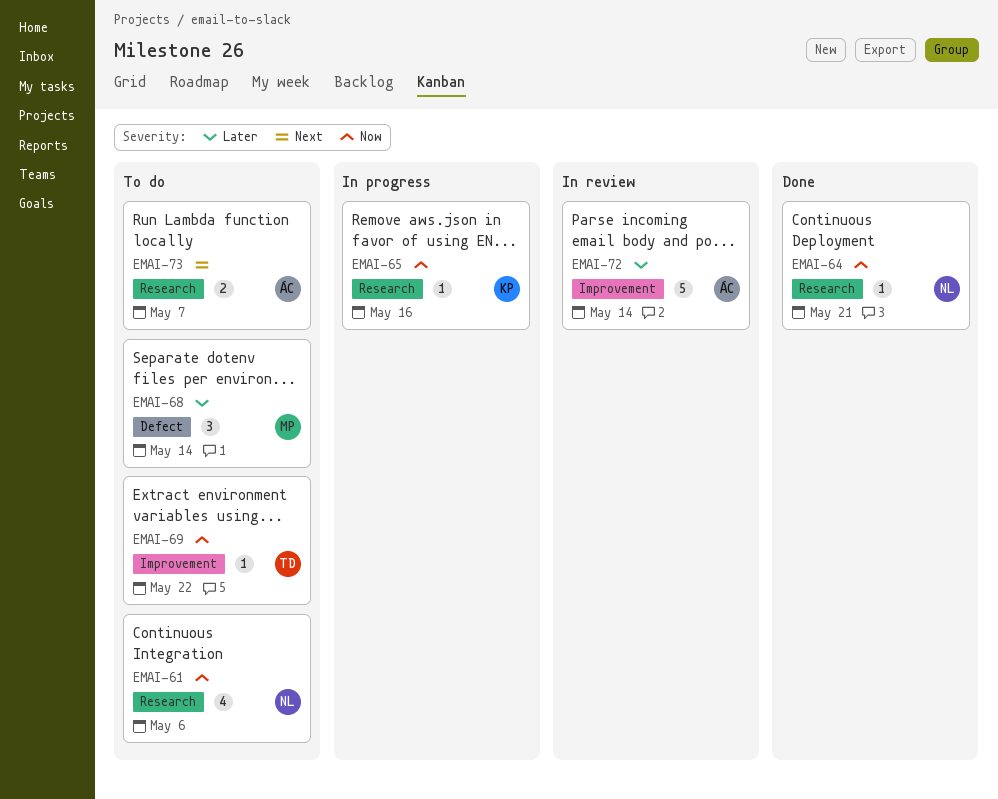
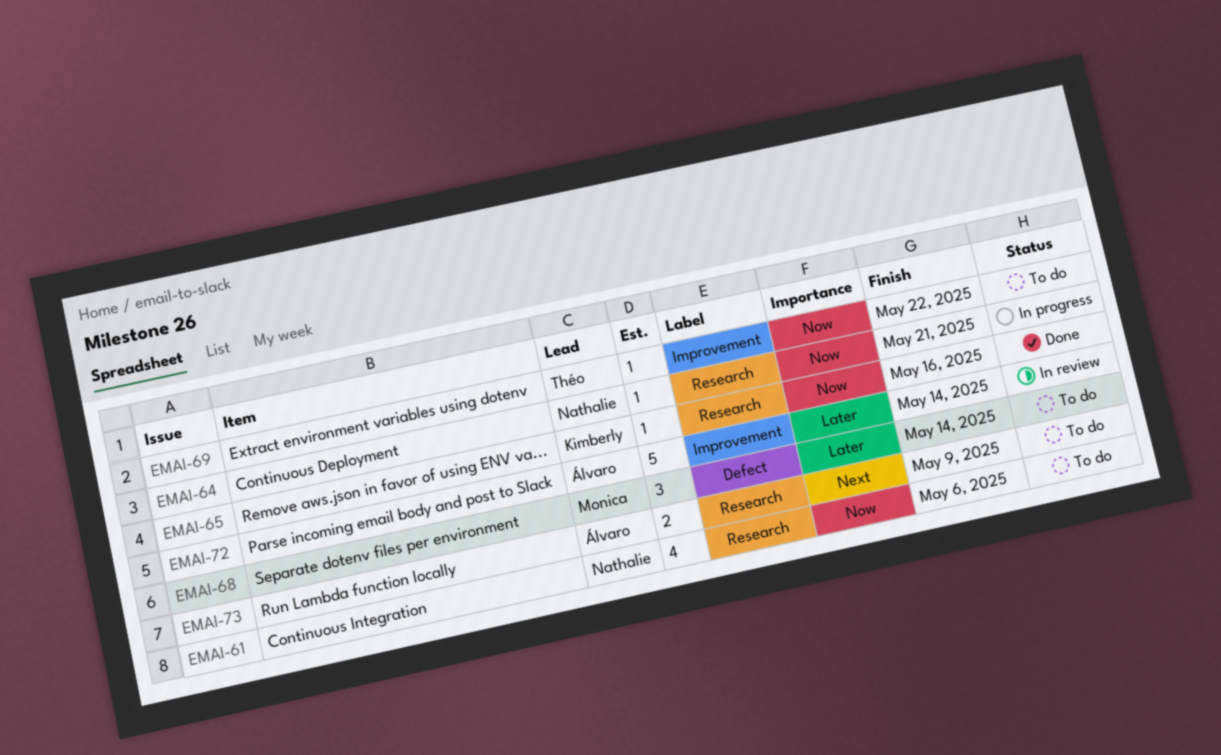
EMAI-64, status: Done -> In progress
EMAI-65, status: In progress -> Done
EMAI-73, due: May 7 -> May 9

